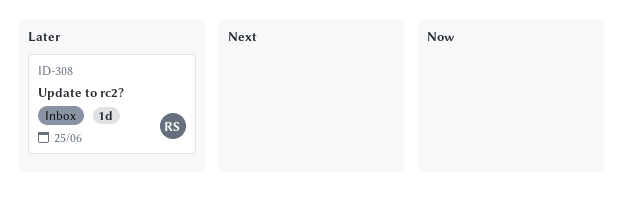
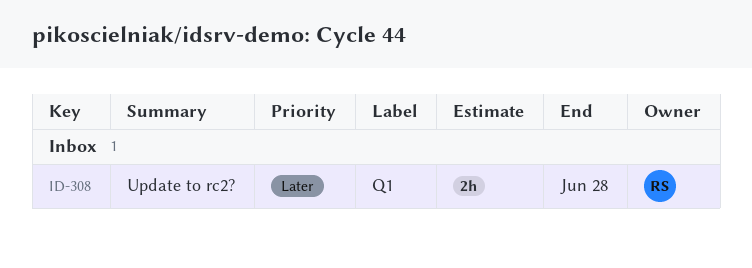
ID-308, estimate: 1d -> 2h
ID-308, due: Jun 25 -> Jun 28

